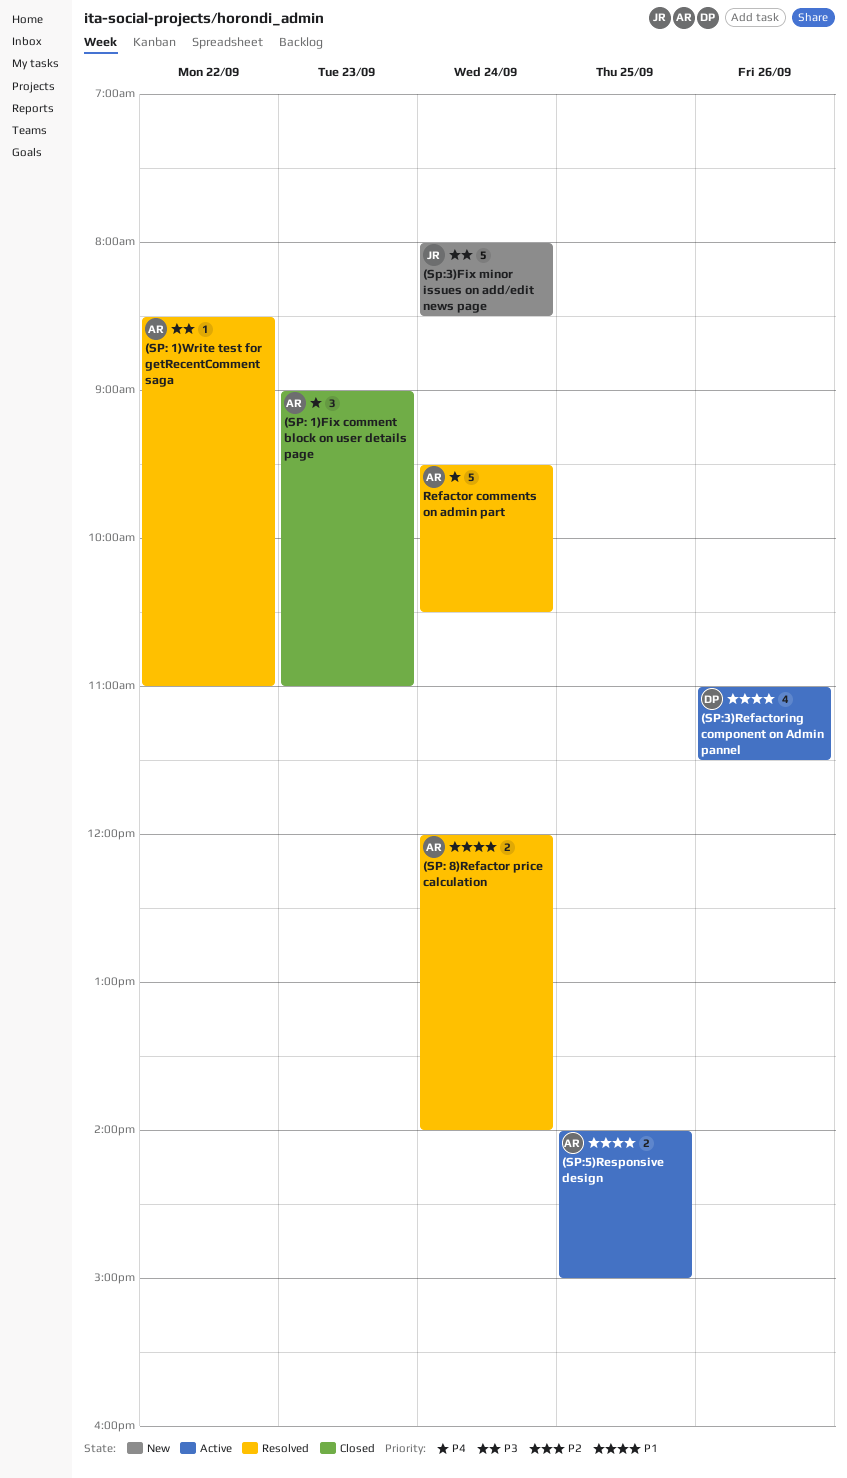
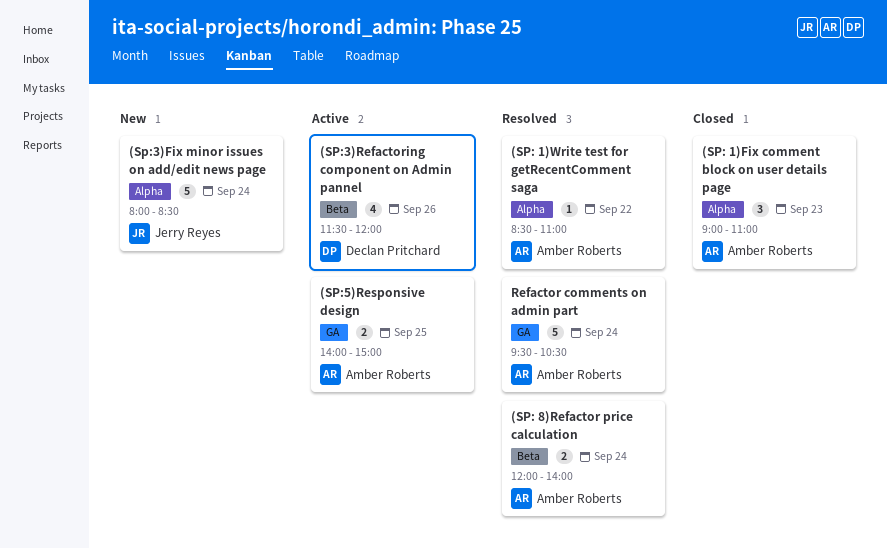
(SP:3)Refactoring component on Admin pannel, begins: 11:00 -> 11:30
(SP:3)Refactoring component on Admin pannel, ends: 11:30 -> 12:00

